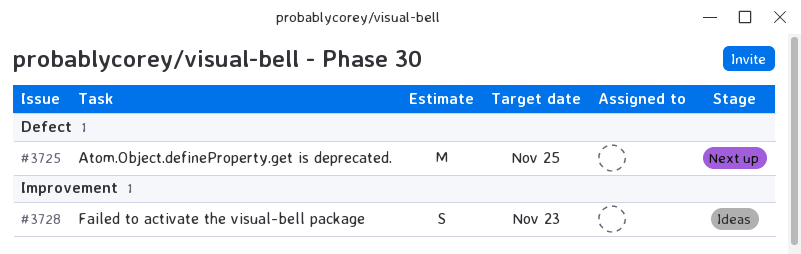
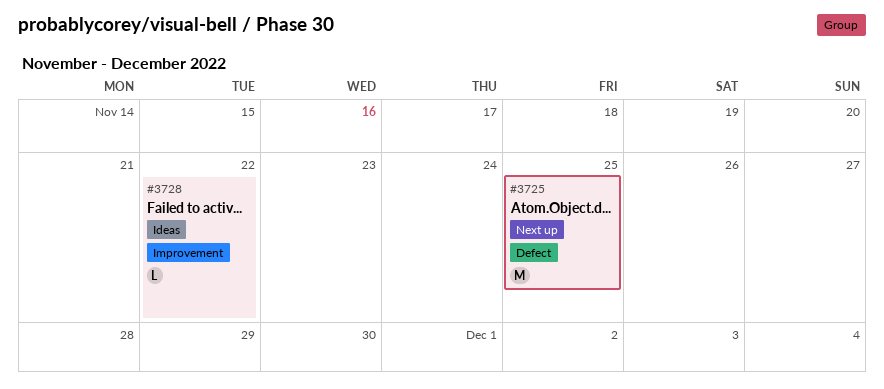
#3728, estimate: S -> L
#3728, due: Nov 23 -> Nov 22

